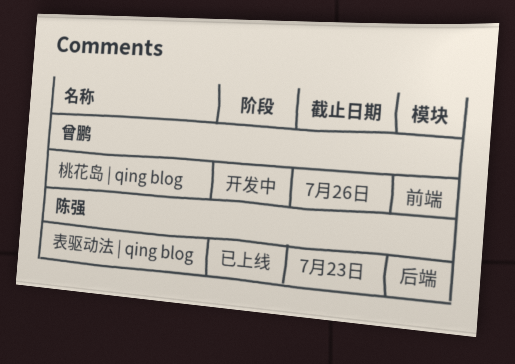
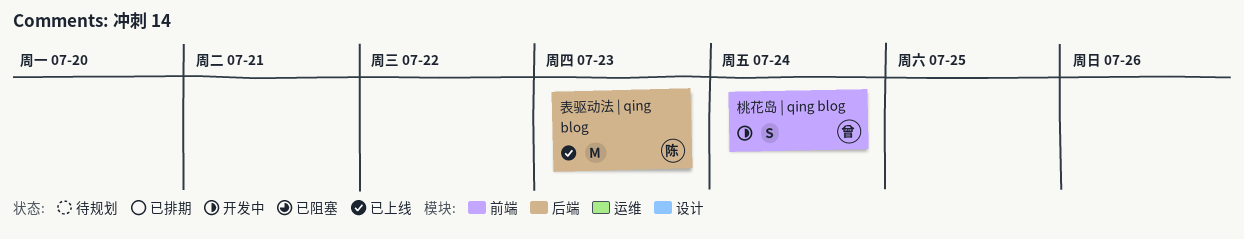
桃花岛 | qing blog, due: Jul 26 -> Jul 24

